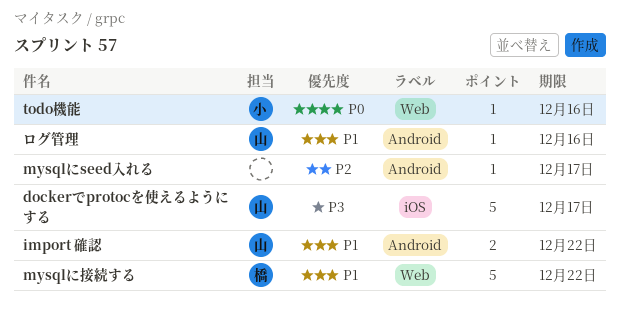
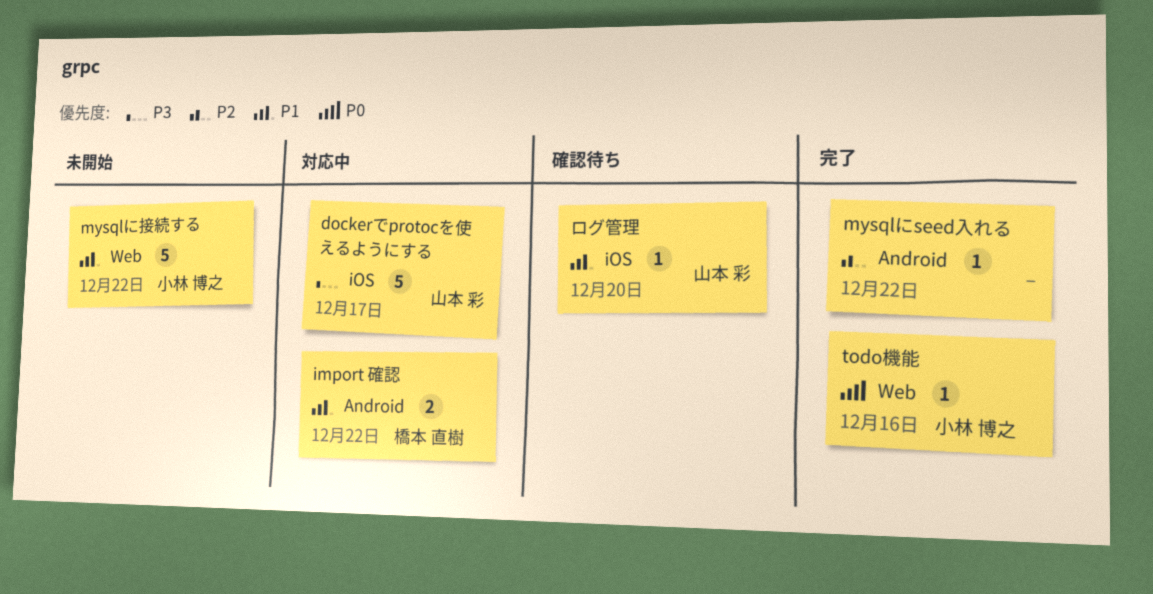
import 確認, owner: 山本 彩 -> 橋本 直樹
mysqlにseed入れる, due: Dec 17 -> Dec 22
mysqlに接続する, owner: 橋本 直樹 -> 小林 博之
ログ管理, label: Android -> iOS
ログ管理, due: Dec 16 -> Dec 20

